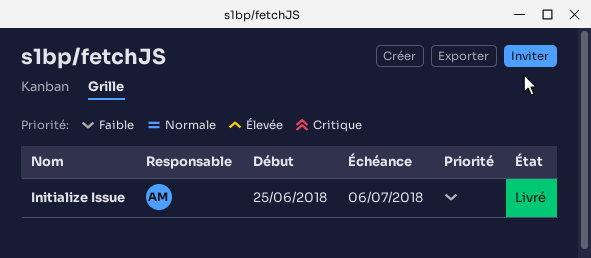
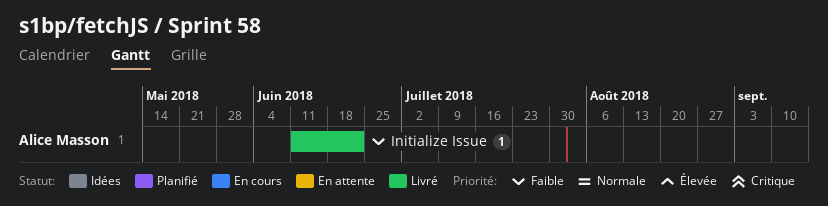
Initialize Issue, start: Jun 25 -> Jun 11
Initialize Issue, due: Jul 6 -> Jun 22

